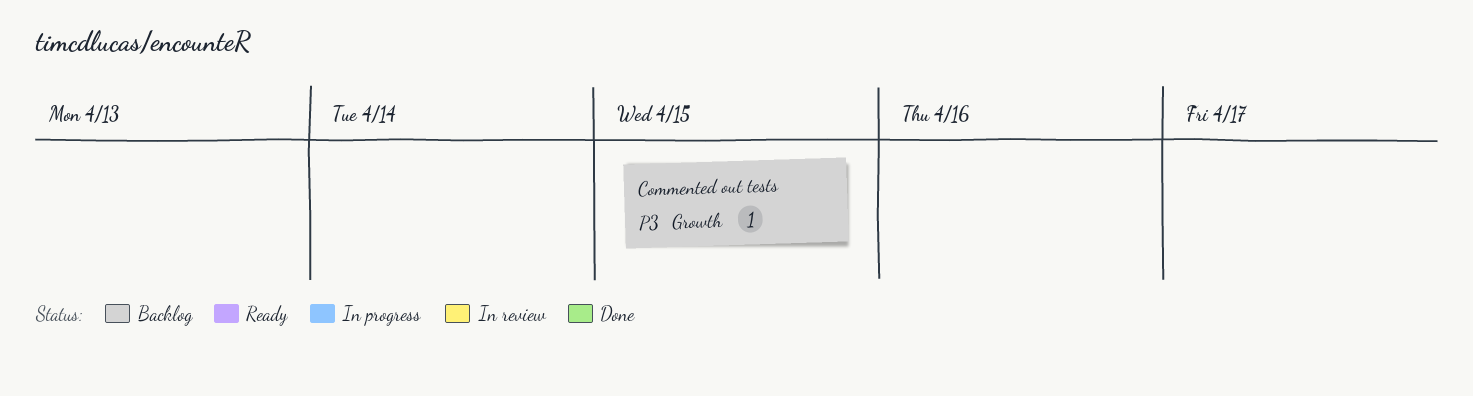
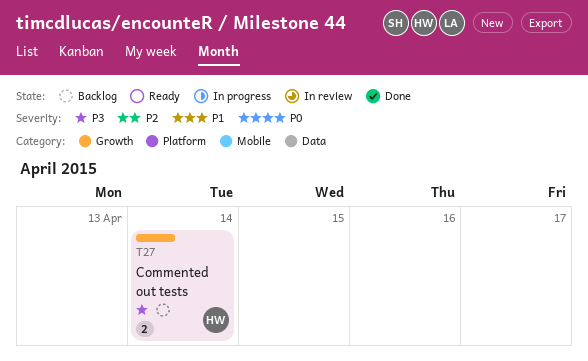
Commented out tests, estimate: 1 -> 2
Commented out tests, due: Apr 15 -> Apr 14

